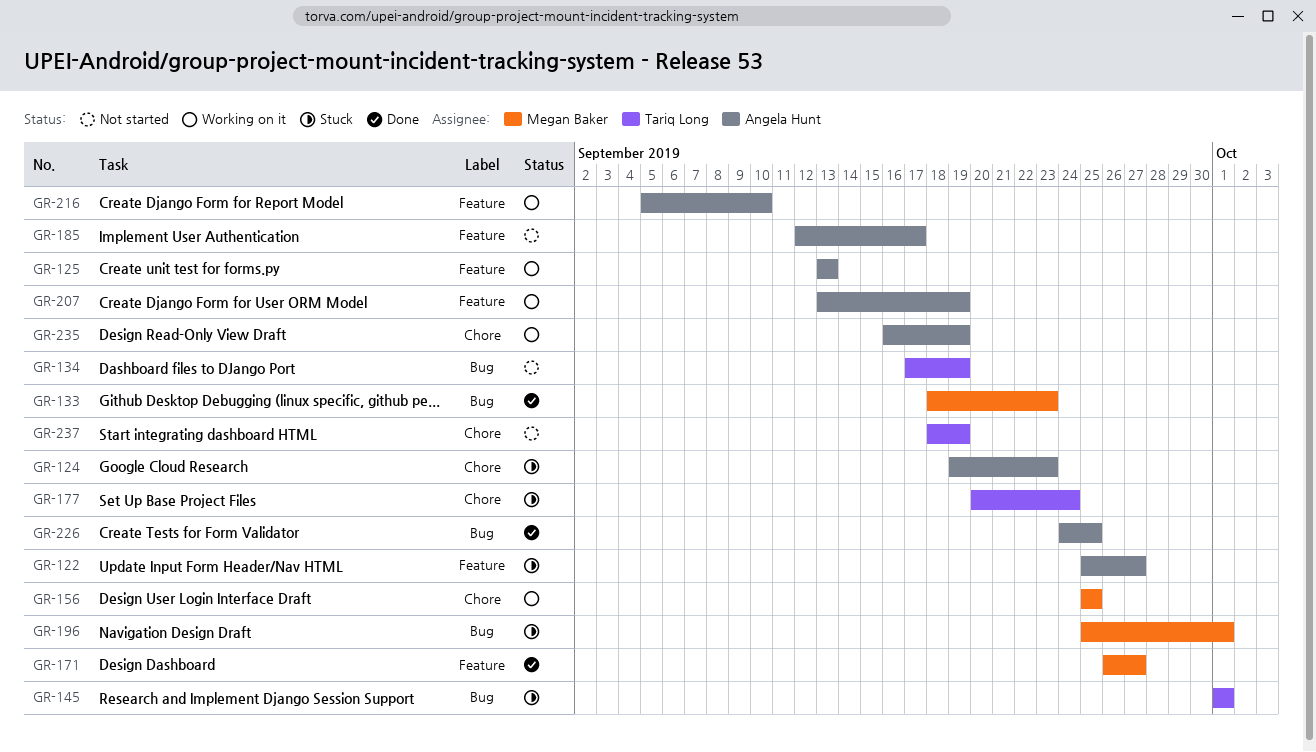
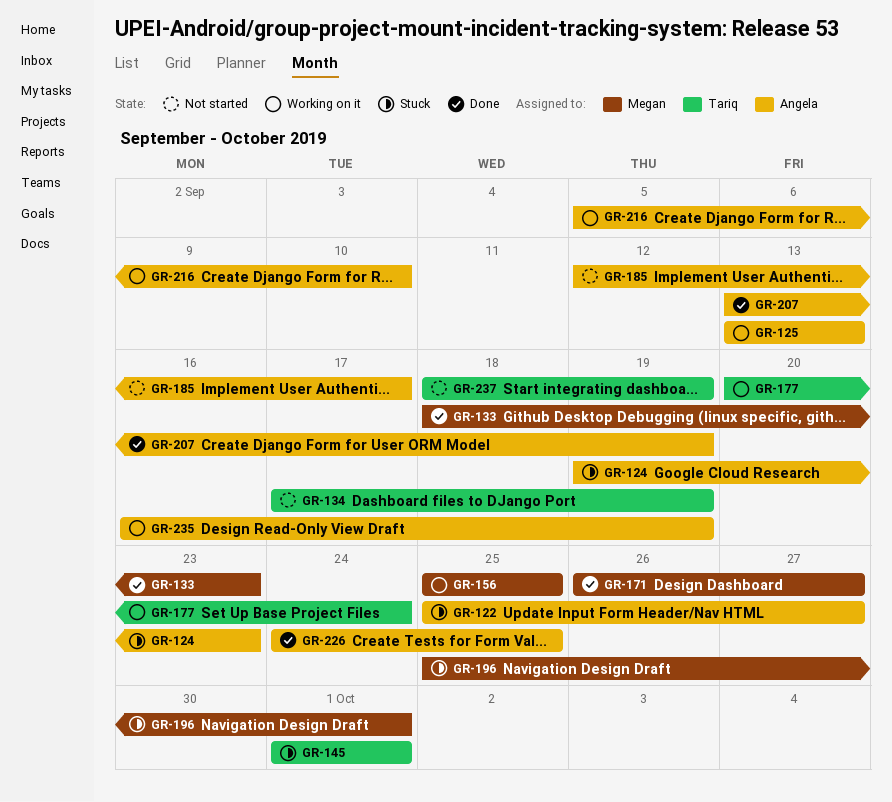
GR-177, status: Stuck -> Working on it
GR-207, status: Working on it -> Done

